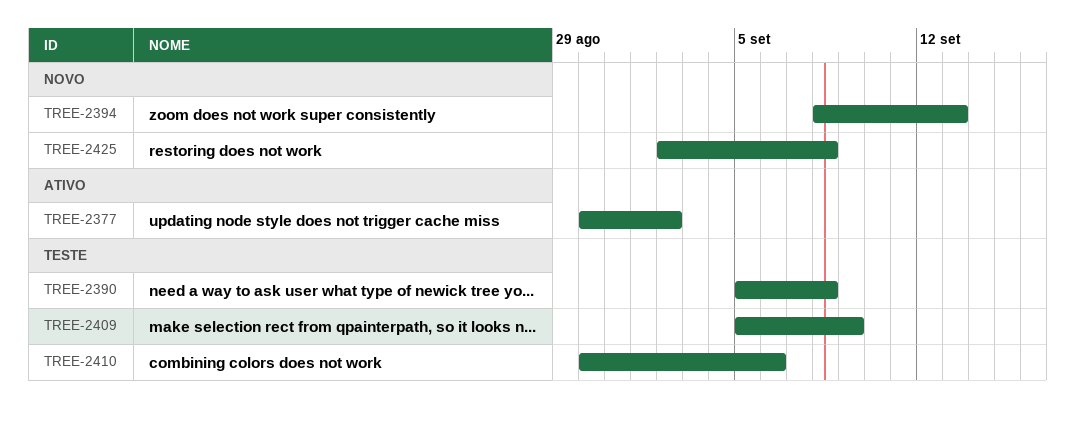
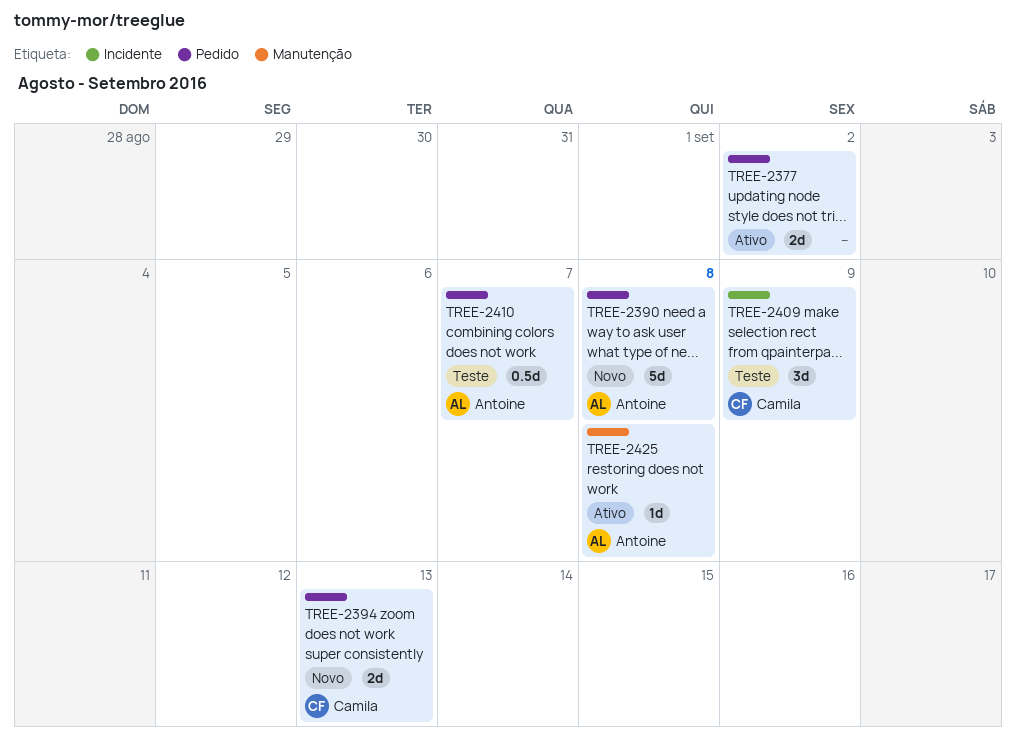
TREE-2390, status: Teste -> Novo
TREE-2410, due: Sep 6 -> Sep 7
TREE-2425, status: Novo -> Ativo

